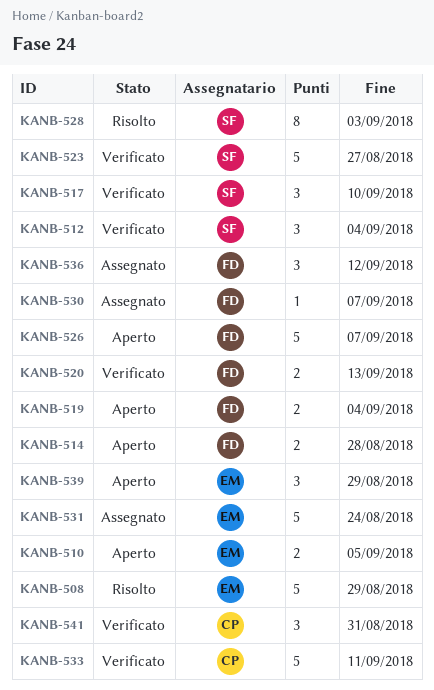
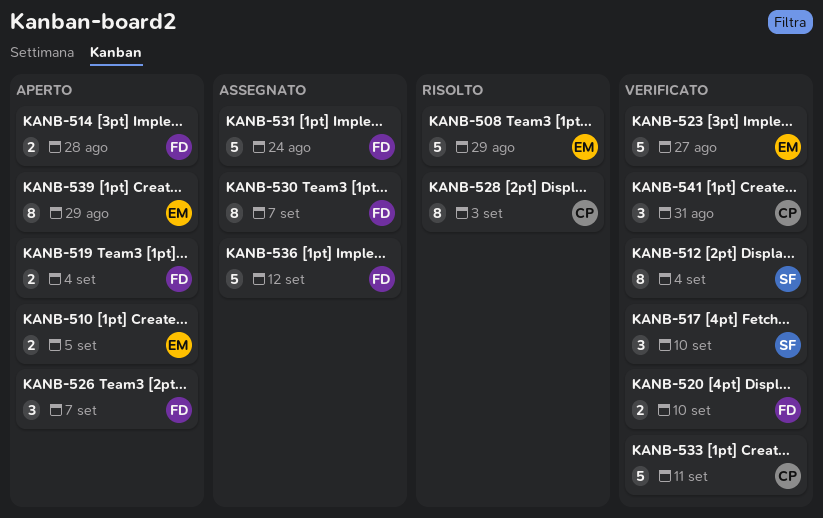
KANB-512, estimate: 3 -> 8
KANB-520, due: Sep 13 -> Sep 10
KANB-523, owner: SF -> EM
KANB-526, estimate: 5 -> 3
KANB-528, owner: SF -> CP
KANB-530, estimate: 1 -> 8
KANB-531, owner: EM -> FD
KANB-536, estimate: 3 -> 5
KANB-539, estimate: 3 -> 8

